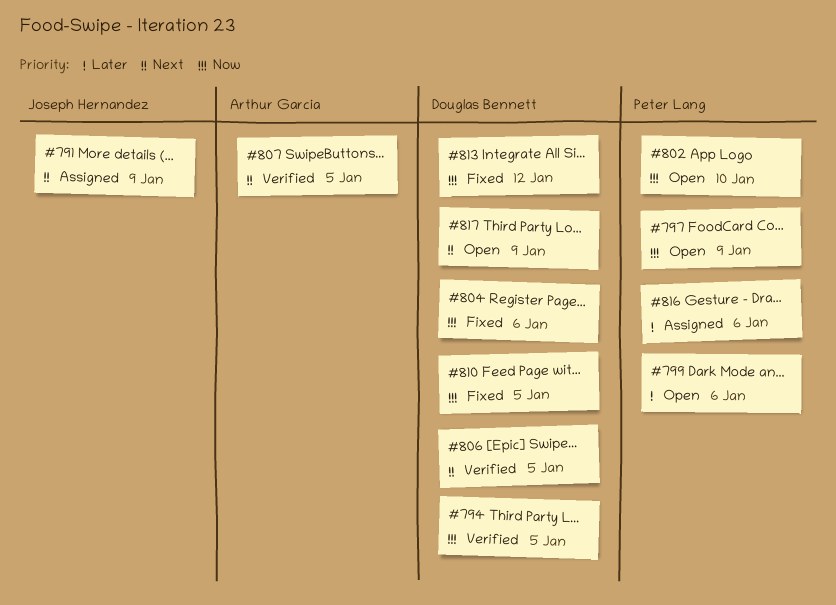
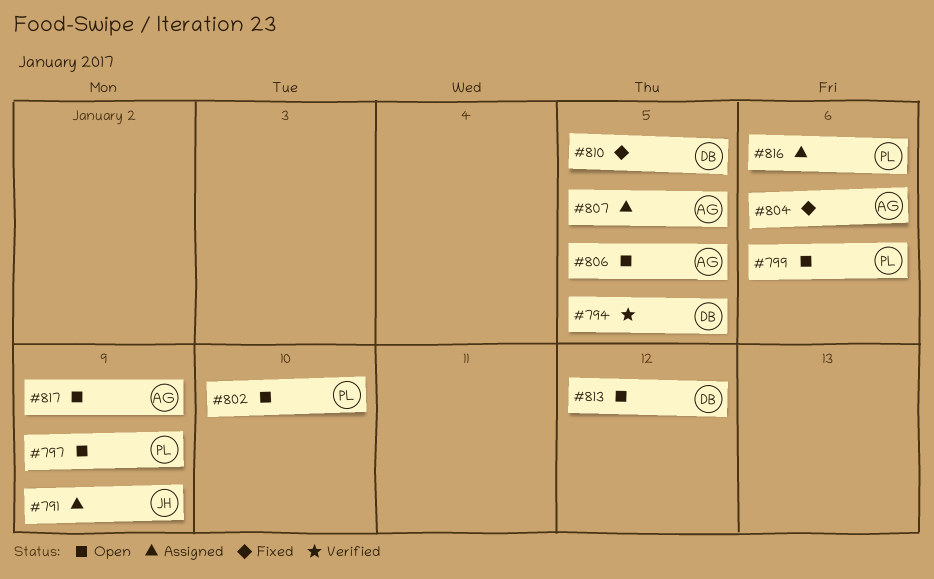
#804, owner: Douglas Bennett -> Arthur Garcia
#806, status: Verified -> Open
#806, owner: Douglas Bennett -> Arthur Garcia
#807, status: Verified -> Assigned
#813, status: Fixed -> Open
#817, owner: Douglas Bennett -> Arthur Garcia

